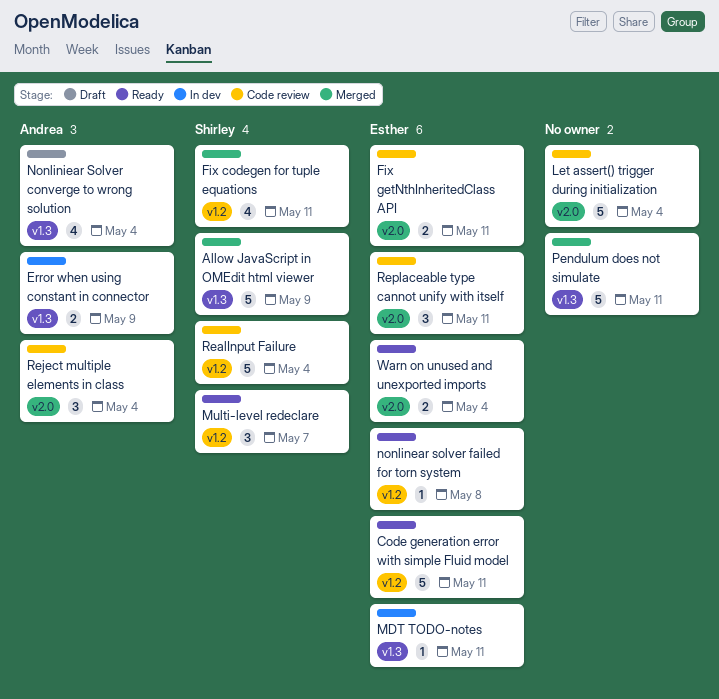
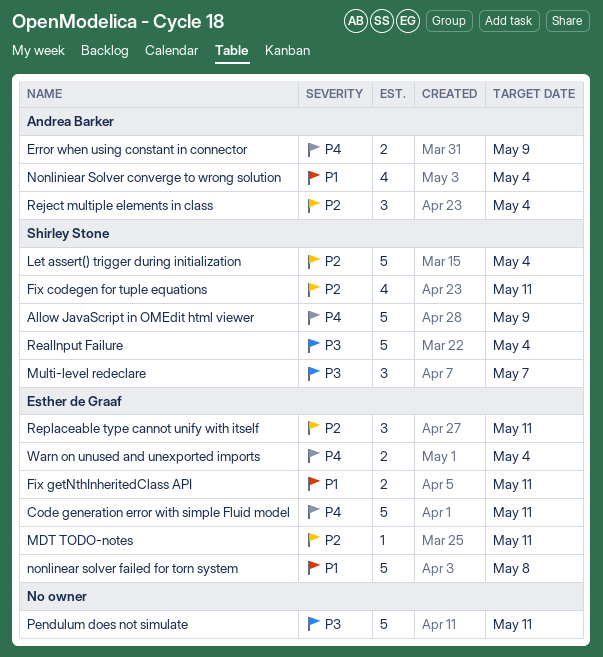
Let assert() trigger during initialization, owner: none -> Shirley Stone
nonlinear solver failed for torn system, estimate: 1 -> 5

